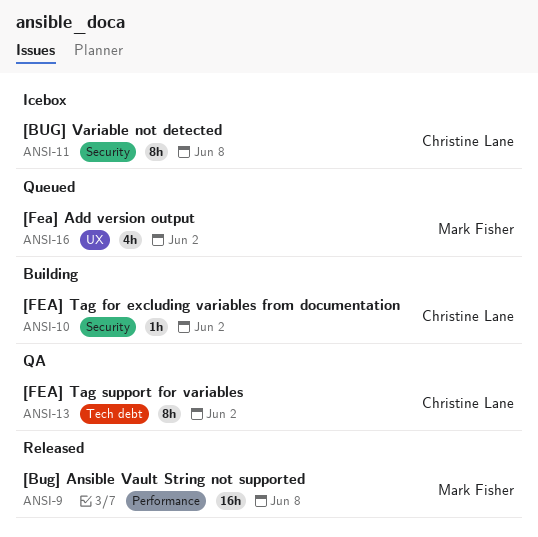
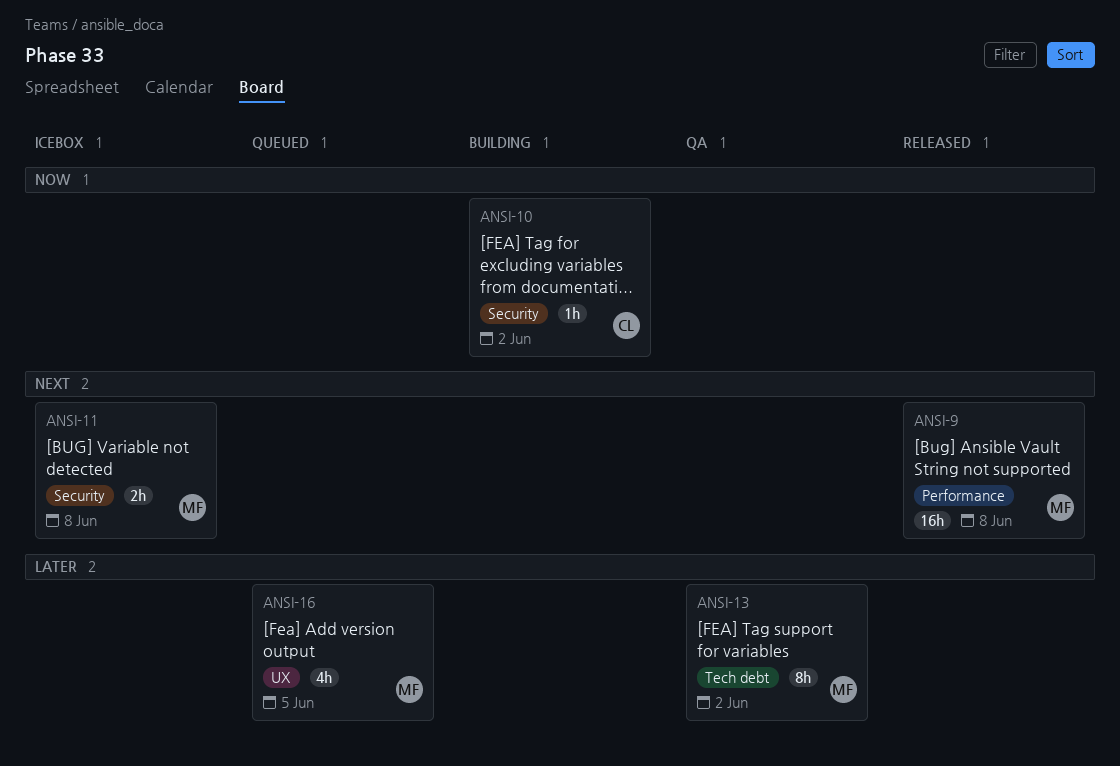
ANSI-11, owner: Christine Lane -> Mark Fisher
ANSI-11, estimate: 8h -> 2h
ANSI-13, owner: Christine Lane -> Mark Fisher
ANSI-16, due: Jun 2 -> Jun 5

